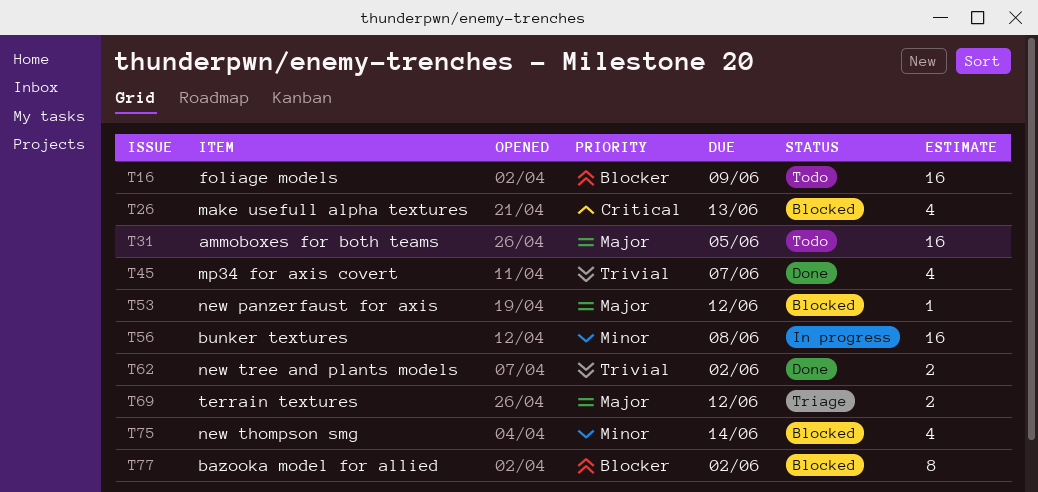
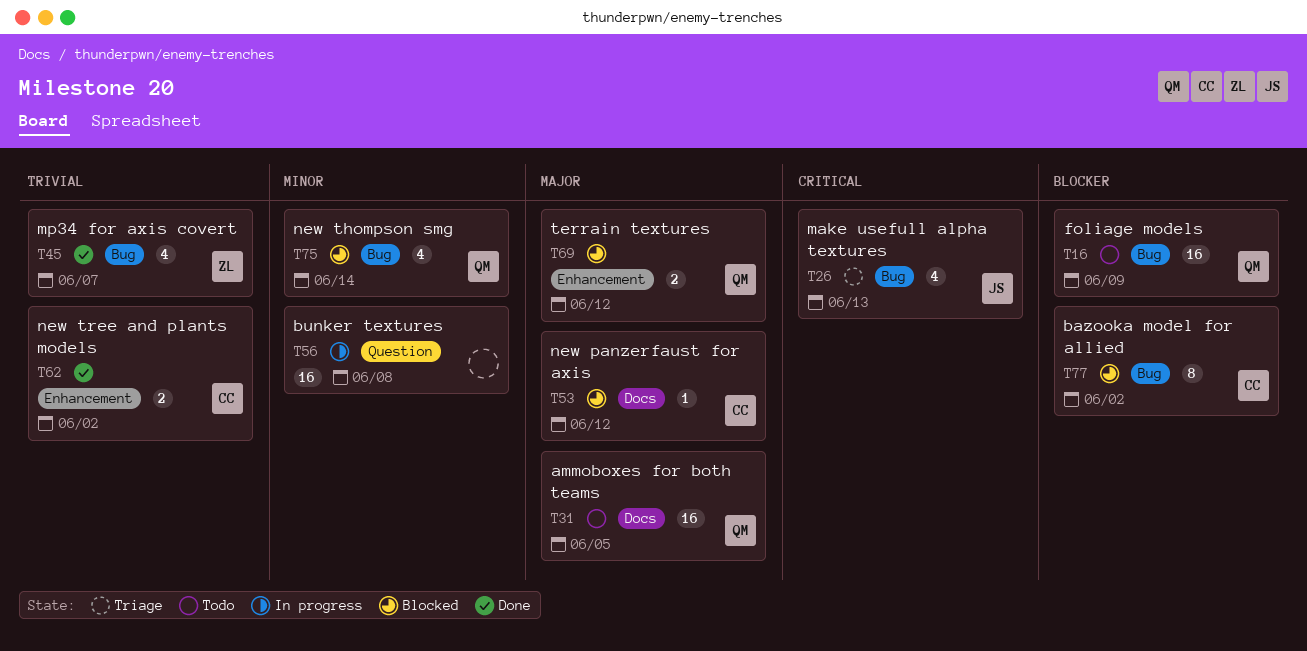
T26, status: Blocked -> Triage
T69, status: Triage -> Blocked

